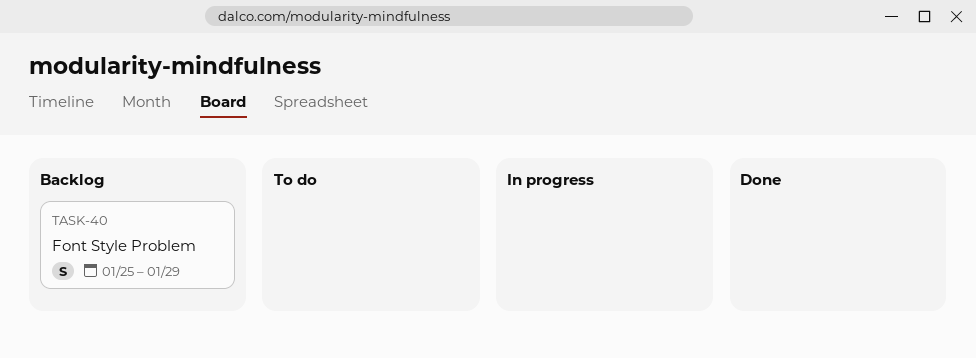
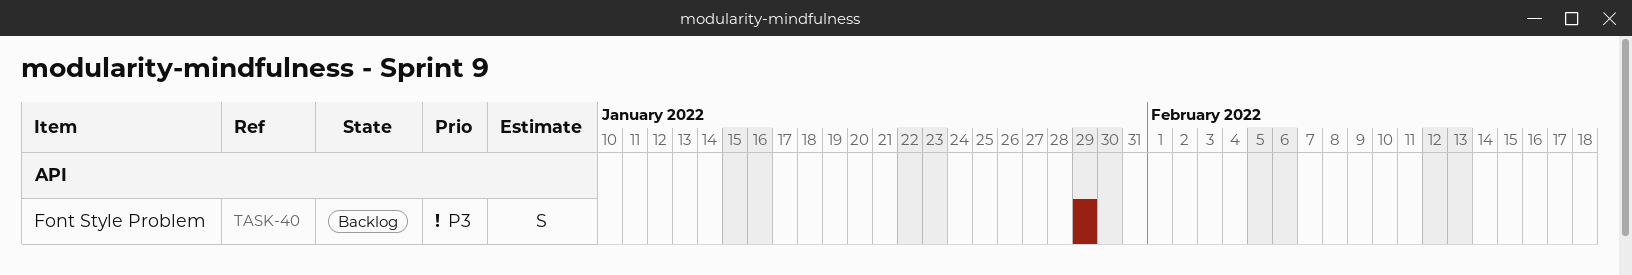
TASK-40, start: Jan 25 -> Jan 29

